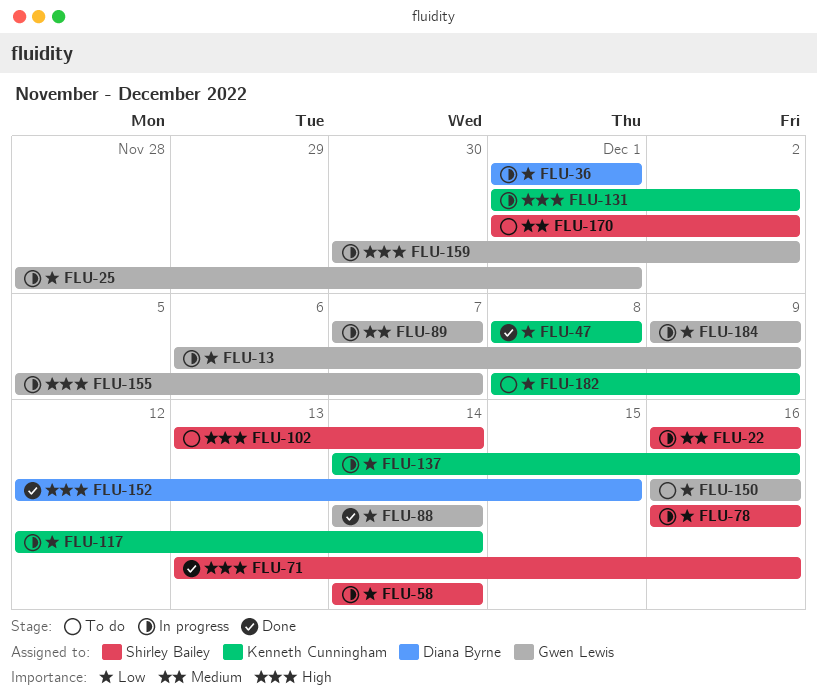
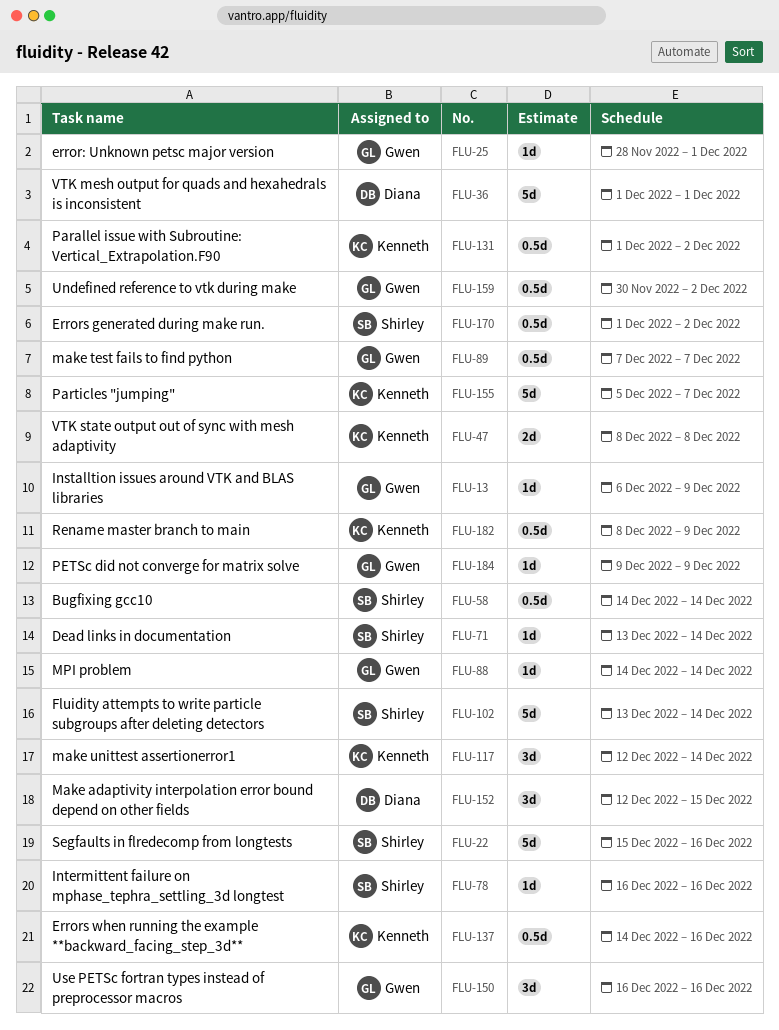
FLU-22, start: Dec 16 -> Dec 15
FLU-71, due: Dec 16 -> Dec 14
FLU-155, owner: Gwen Lewis -> Kenneth Cunningham

